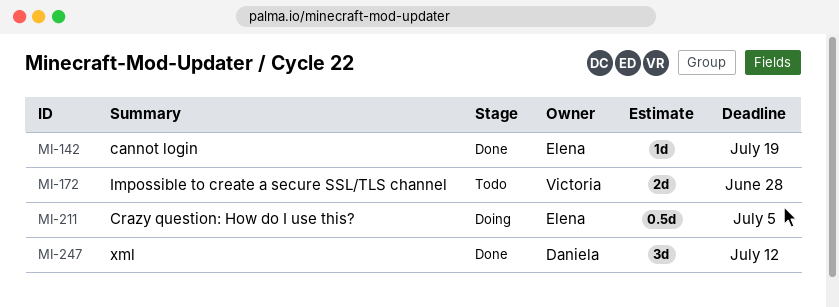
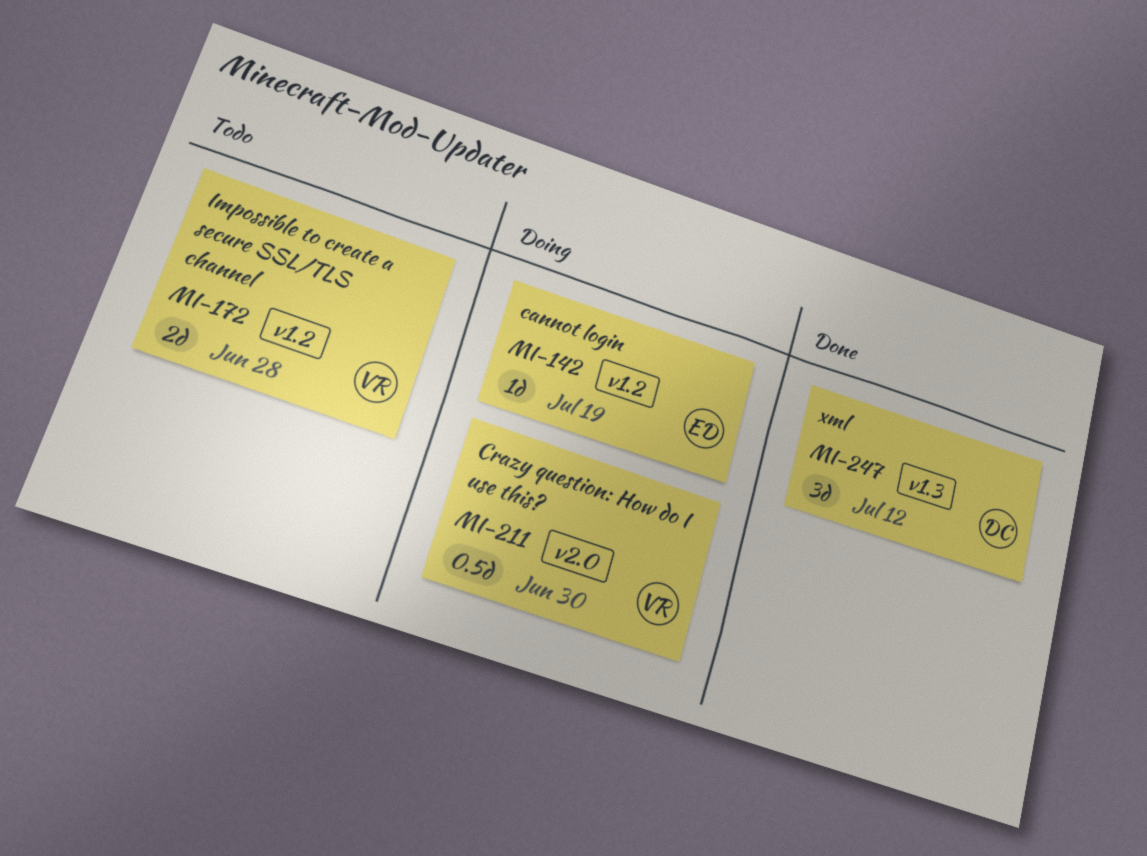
MI-142, status: Done -> Doing
MI-211, owner: Elena -> Victoria
MI-211, due: Jul 5 -> Jun 30

